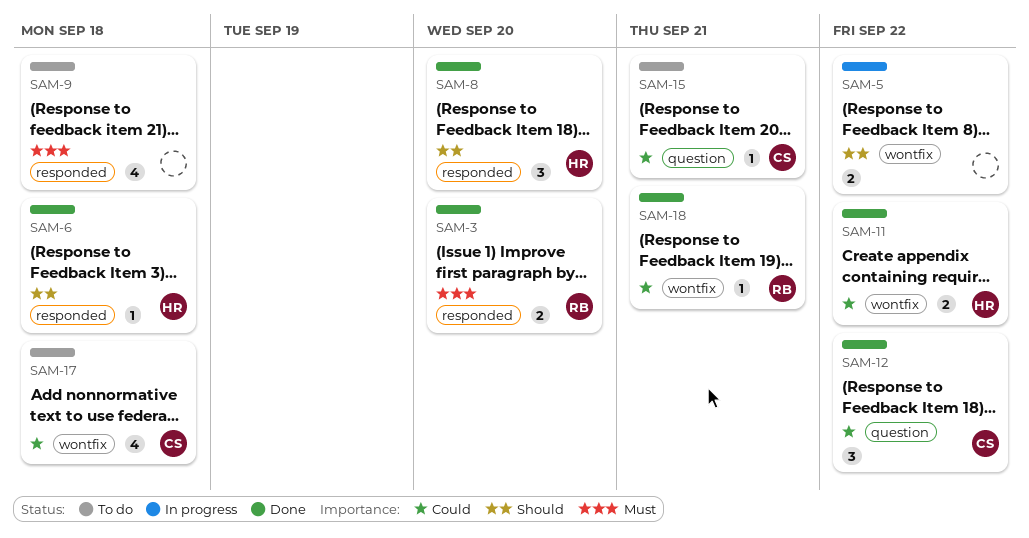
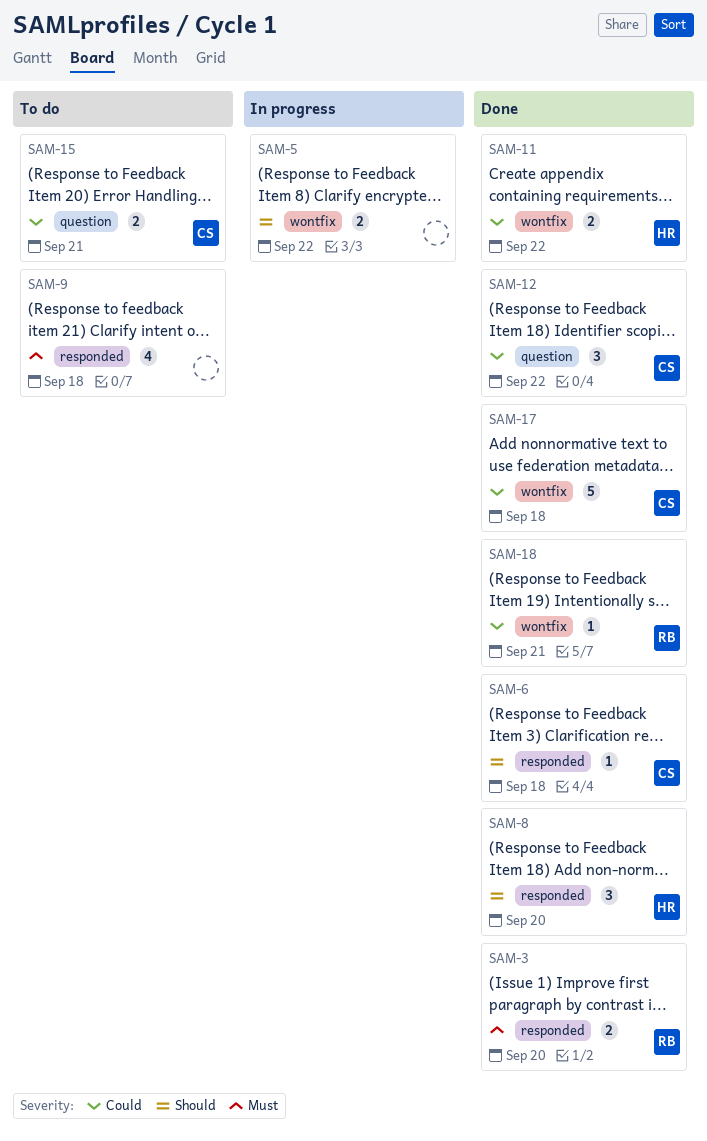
SAM-6, owner: HR -> CS
SAM-15, estimate: 1 -> 2
SAM-17, status: To do -> Done
SAM-17, estimate: 4 -> 5

